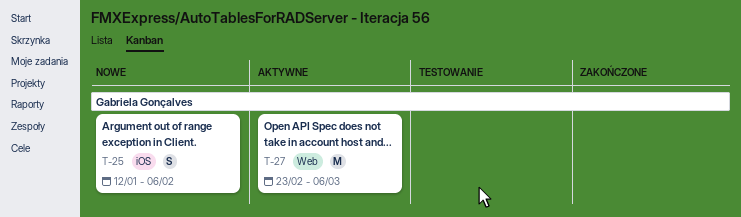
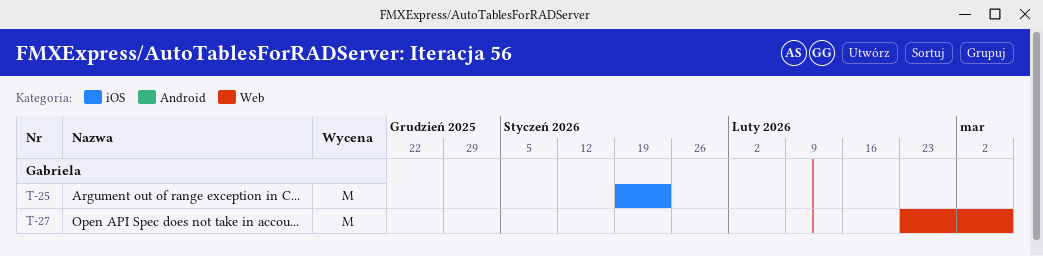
T-25, estimate: S -> M
T-25, start: Jan 12 -> Jan 19
T-25, due: Feb 6 -> Jan 23

